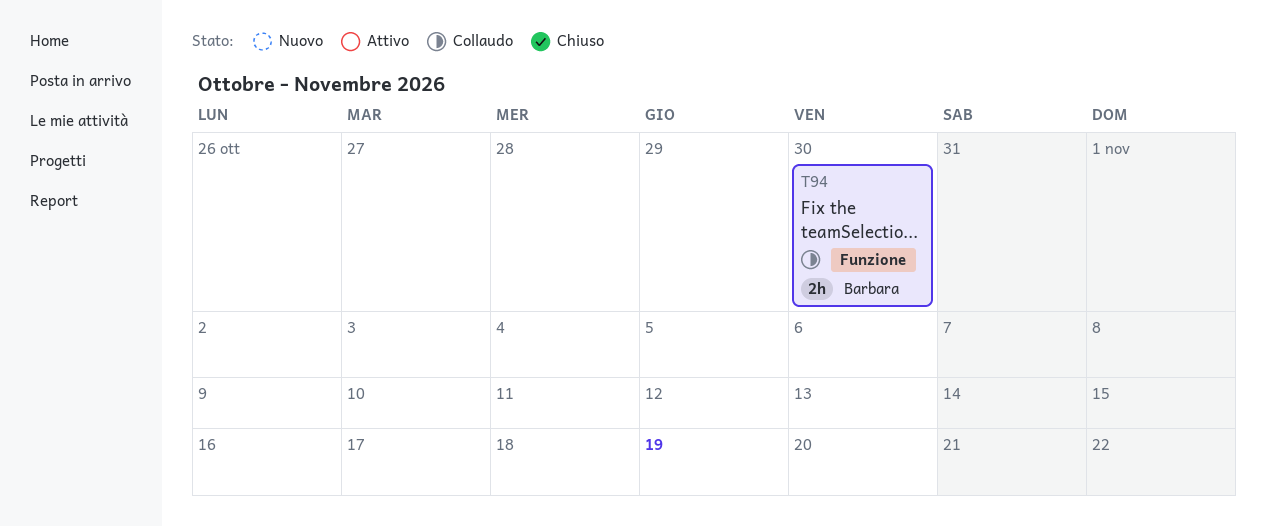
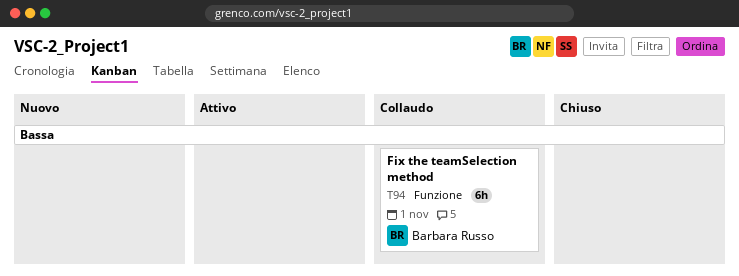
T94, estimate: 2h -> 6h
T94, due: Oct 30 -> Nov 1

